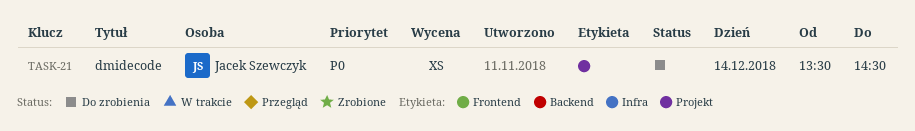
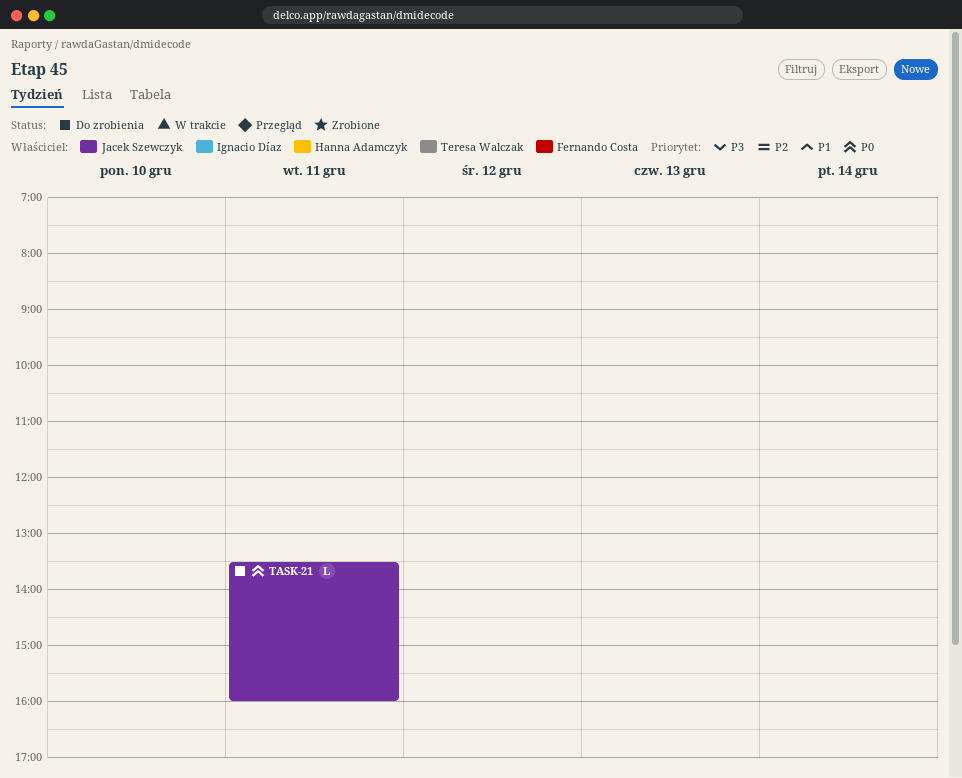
TASK-21, estimate: XS -> L
TASK-21, day: Dec 14 -> Dec 11
TASK-21, ends: 14:30 -> 16:00

